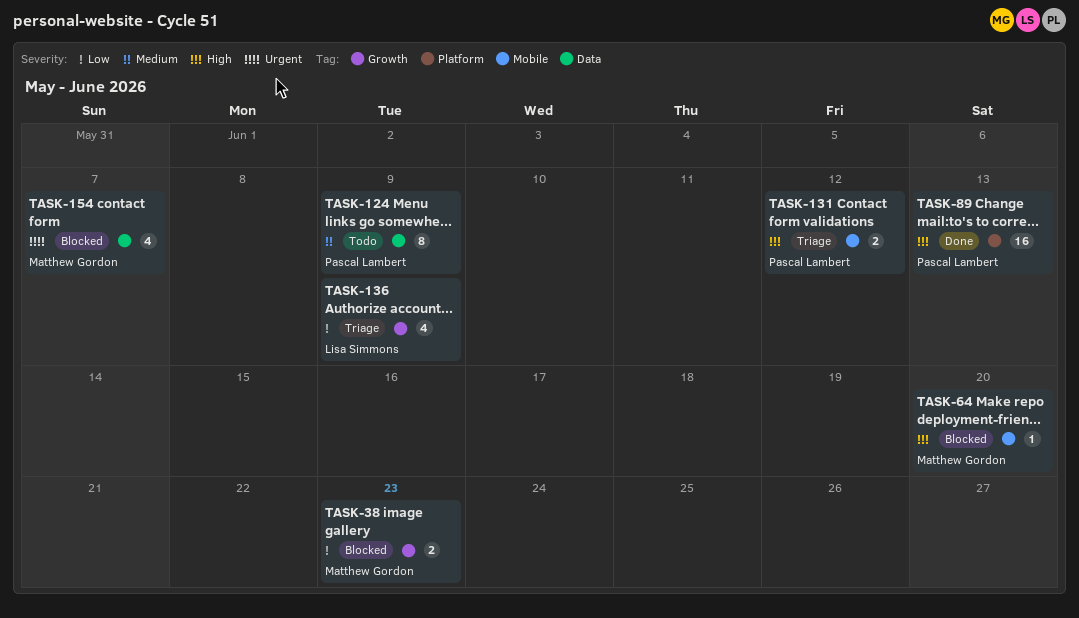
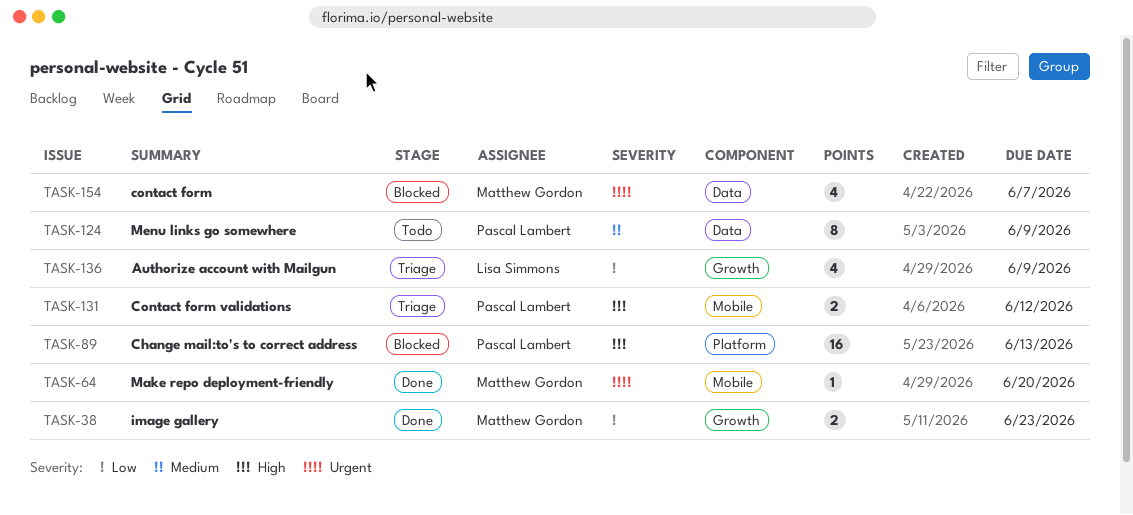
TASK-38, status: Blocked -> Done
TASK-64, status: Blocked -> Done
TASK-64, priority: High -> Urgent
TASK-89, status: Done -> Blocked

